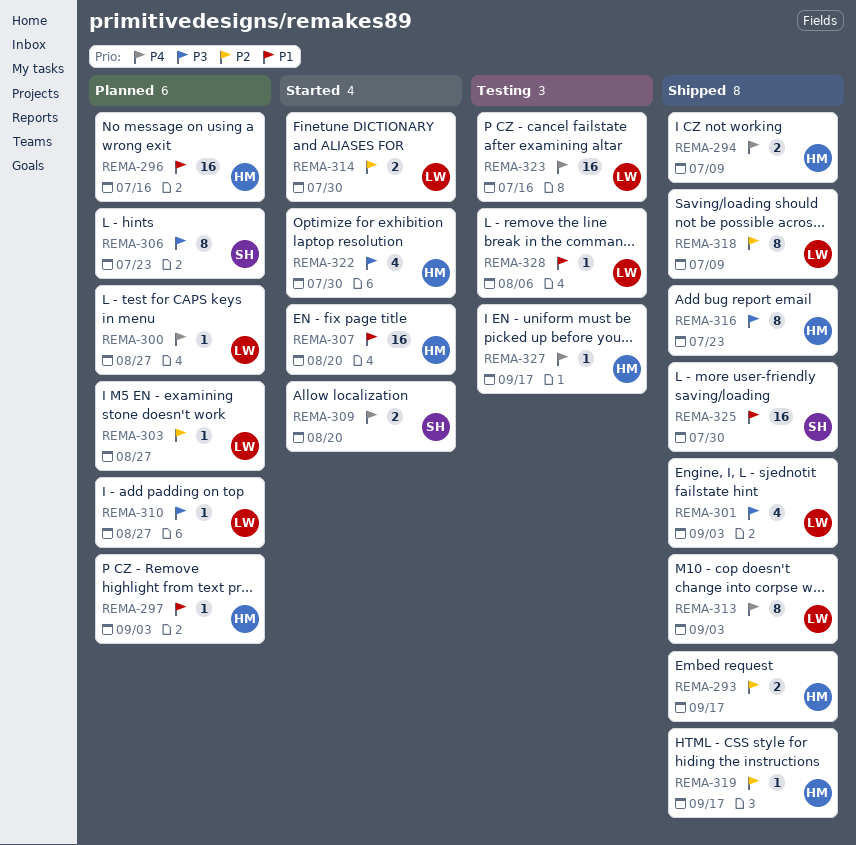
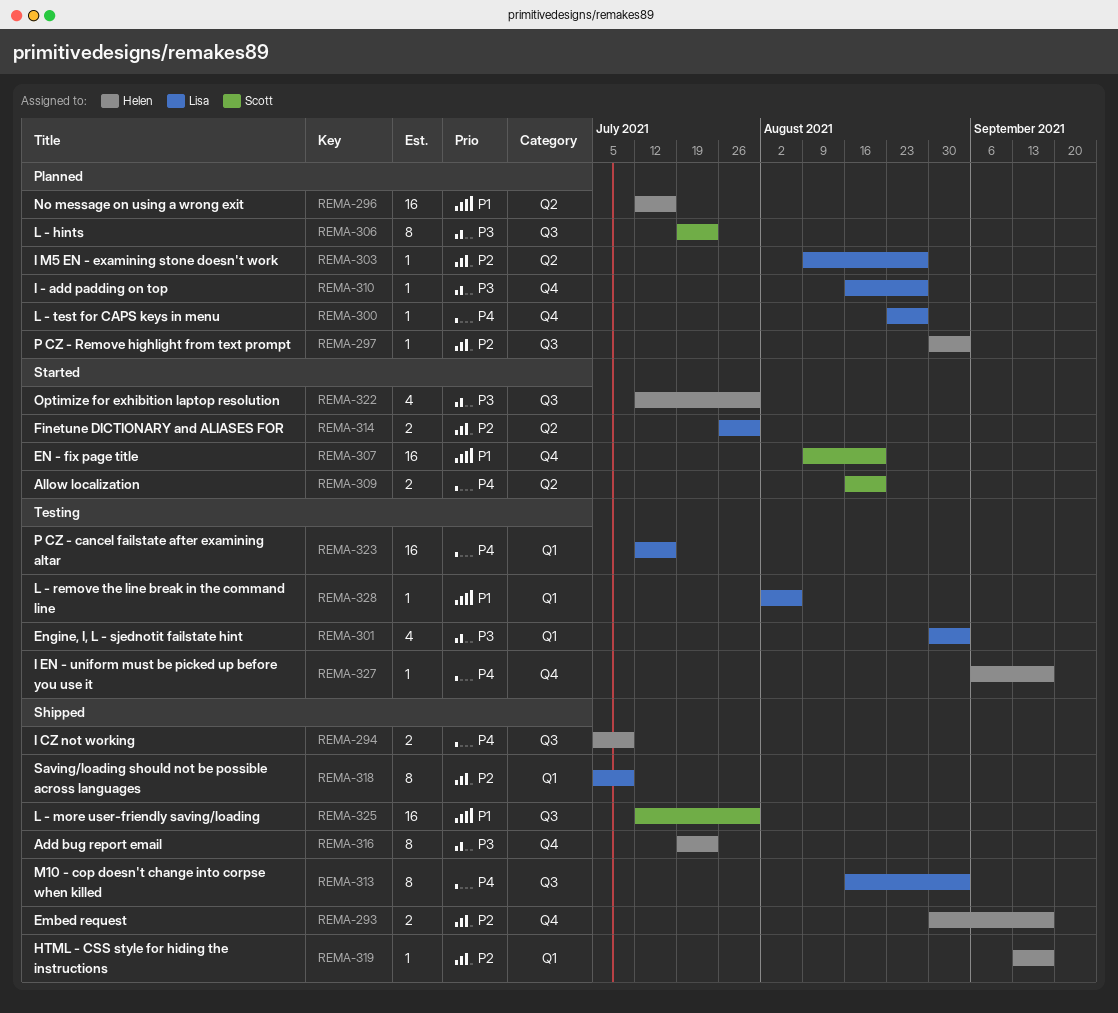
REMA-297, priority: P1 -> P2
REMA-301, status: Shipped -> Testing
REMA-307, owner: Helen -> Scott

